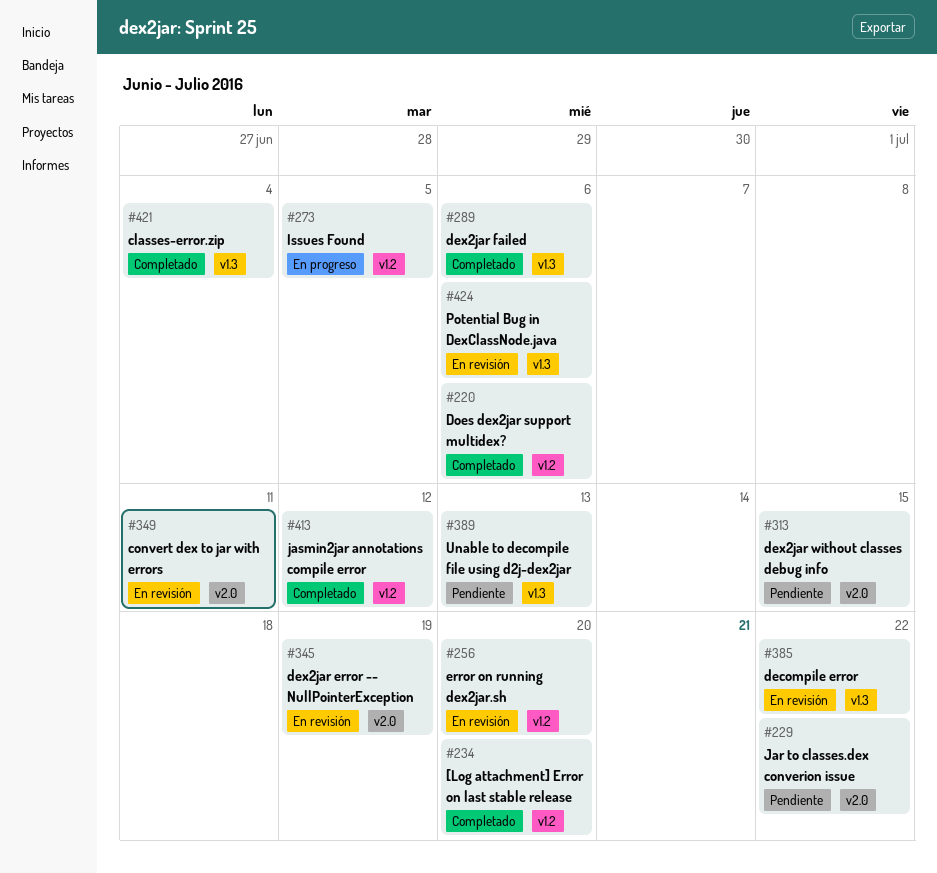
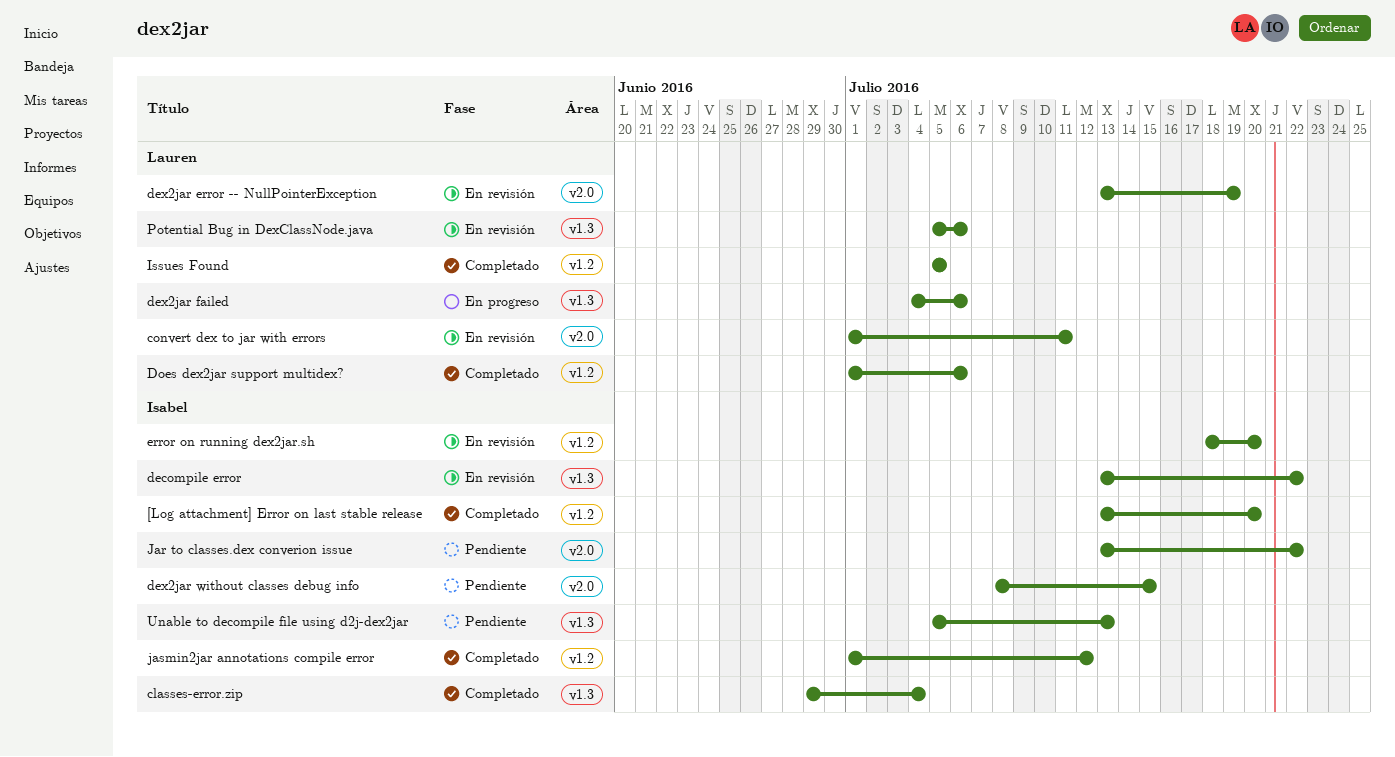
dex2jar failed, status: Completado -> En progreso
Issues Found, status: En progreso -> Completado

